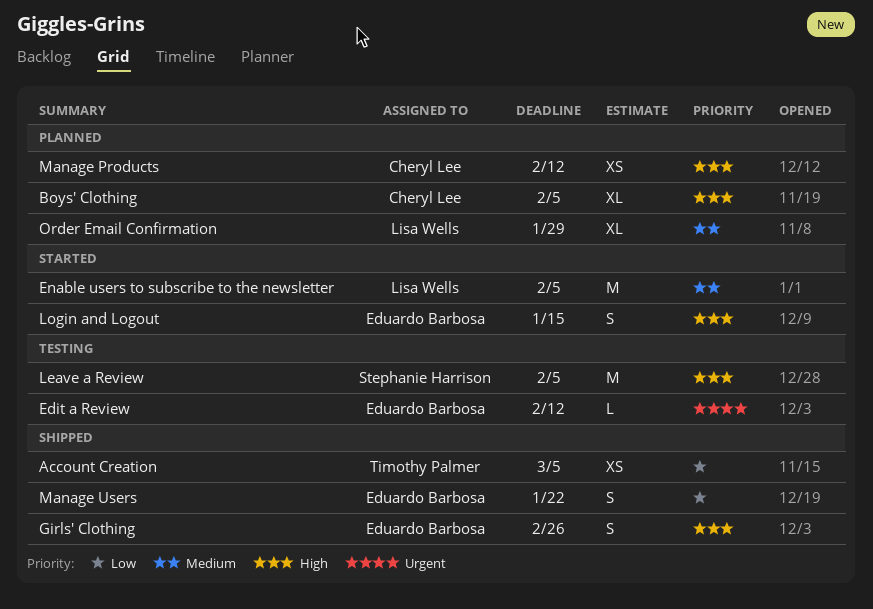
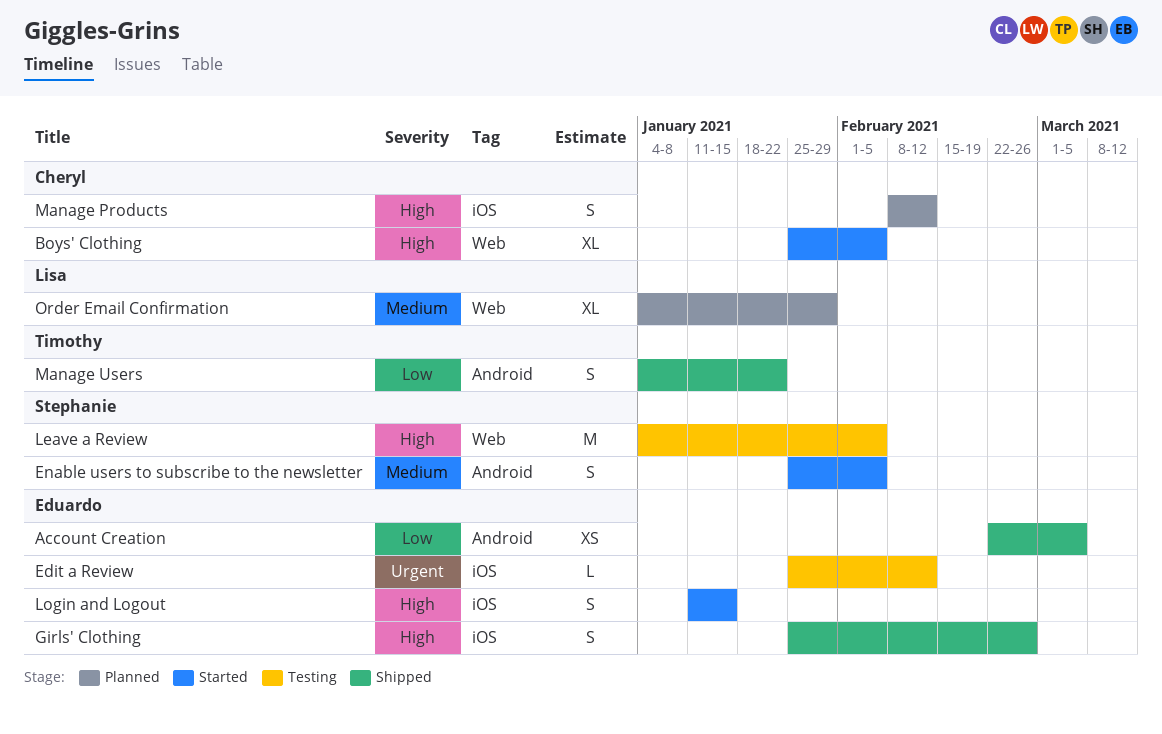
Account Creation, owner: Timothy Palmer -> Eduardo Barbosa
Boys' Clothing, status: Planned -> Started
Enable users to subscribe to the newsletter, owner: Lisa Wells -> Stephanie Harrison
Enable users to subscribe to the newsletter, estimate: M -> S
Manage Products, estimate: XS -> S
Manage Users, owner: Eduardo Barbosa -> Timothy Palmer

